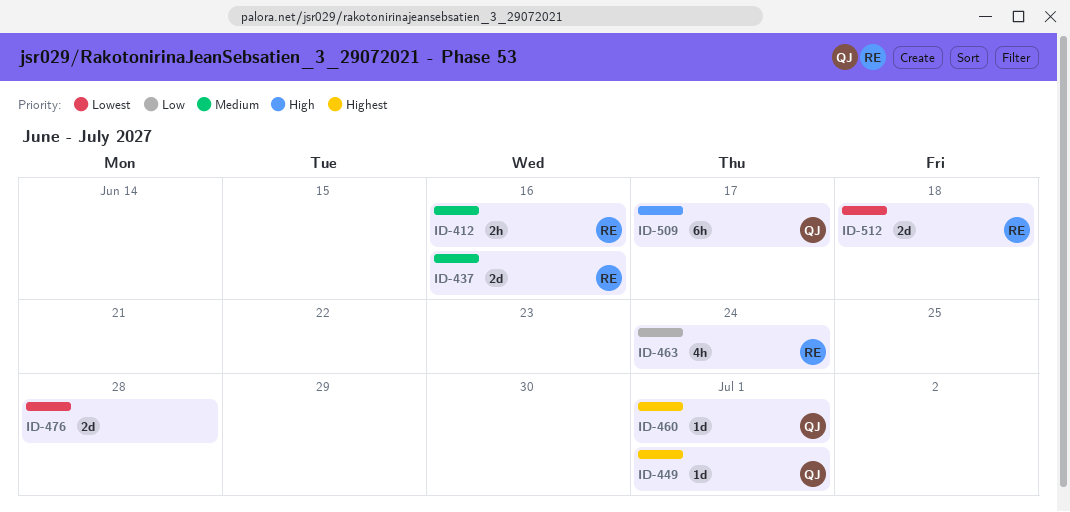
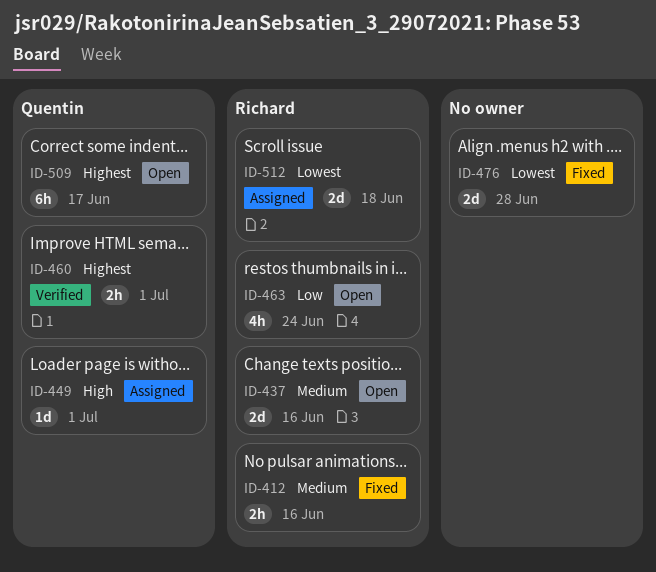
ID-449, priority: Highest -> High
ID-460, estimate: 1d -> 2h
ID-509, priority: High -> Highest

